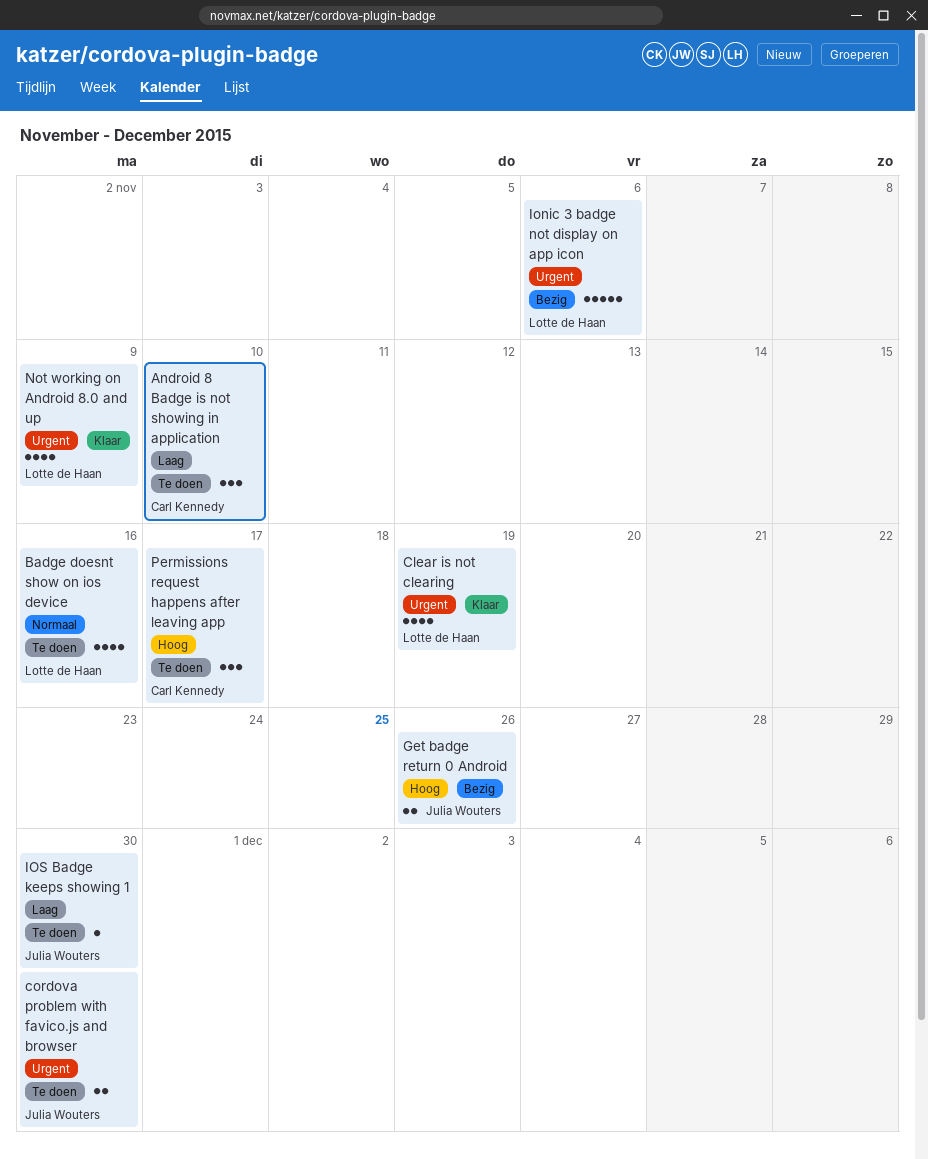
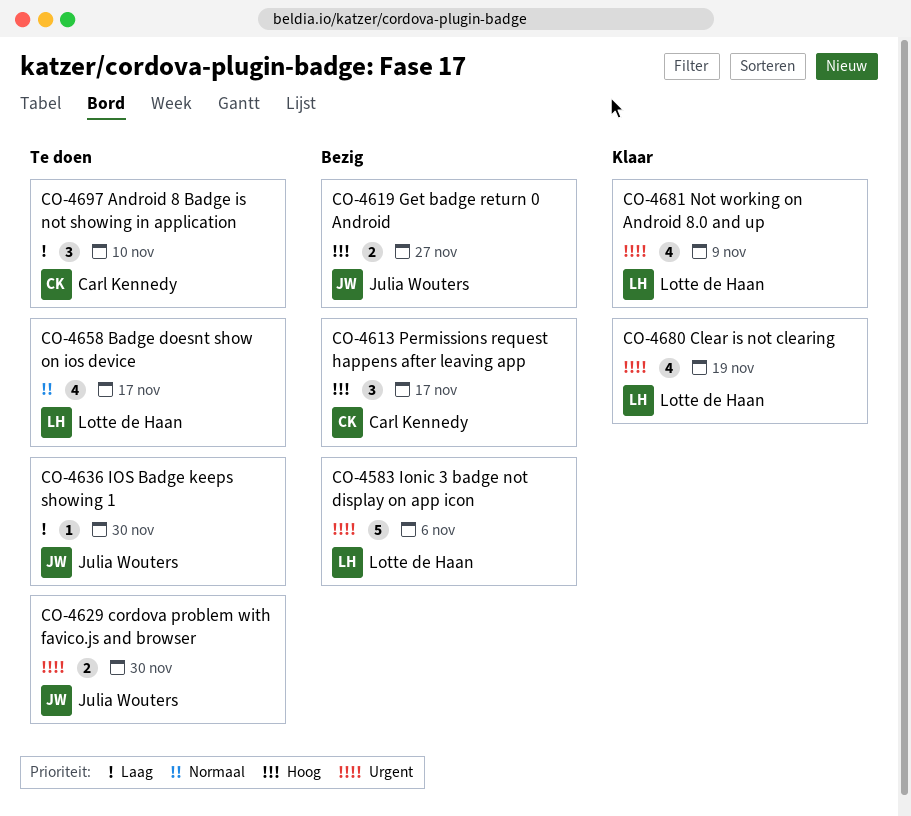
Badge doesnt show on ios device, due: Nov 16 -> Nov 17
Get badge return 0 Android, due: Nov 26 -> Nov 27
Permissions request happens after leaving app, status: Te doen -> Bezig

